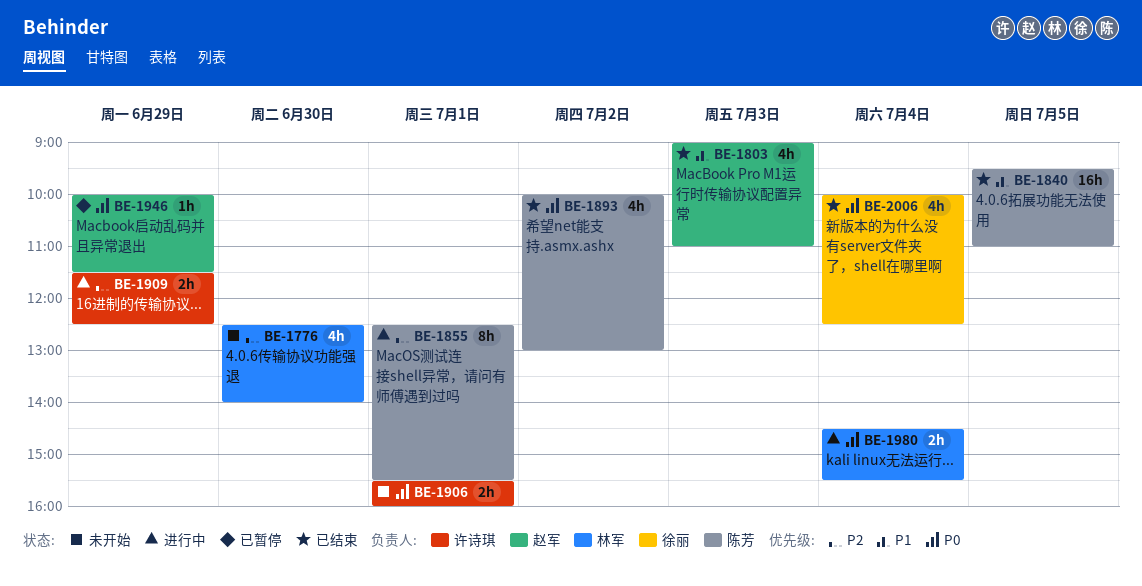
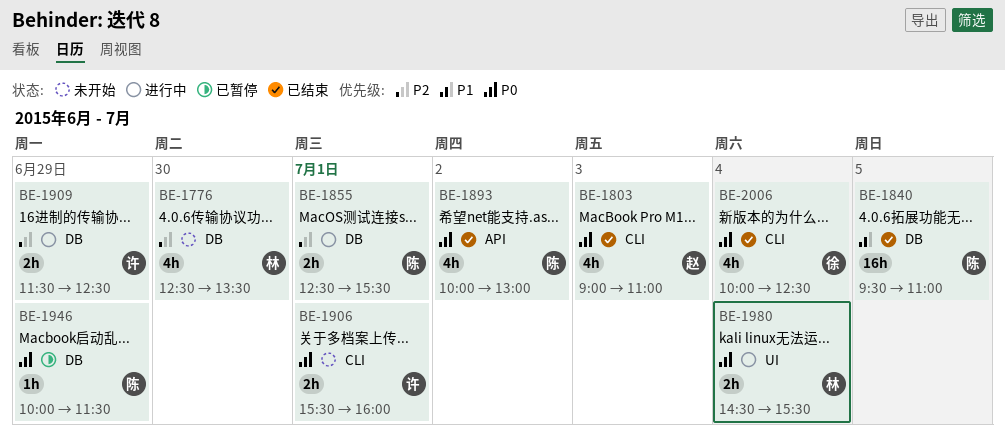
BE-1776, ends: 14:00 -> 13:30
BE-1803, priority: P1 -> P0
BE-1855, estimate: 8h -> 2h
BE-1946, owner: 赵军 -> 陈芳

